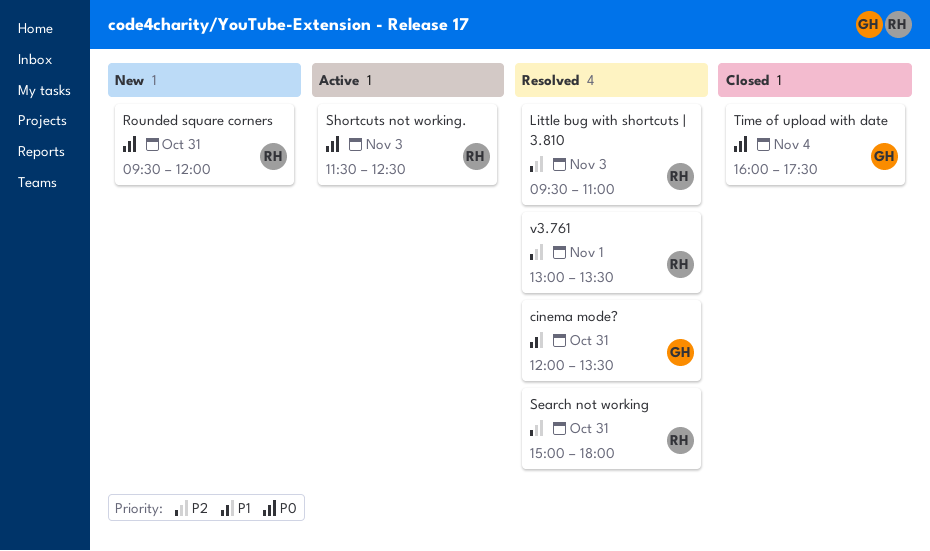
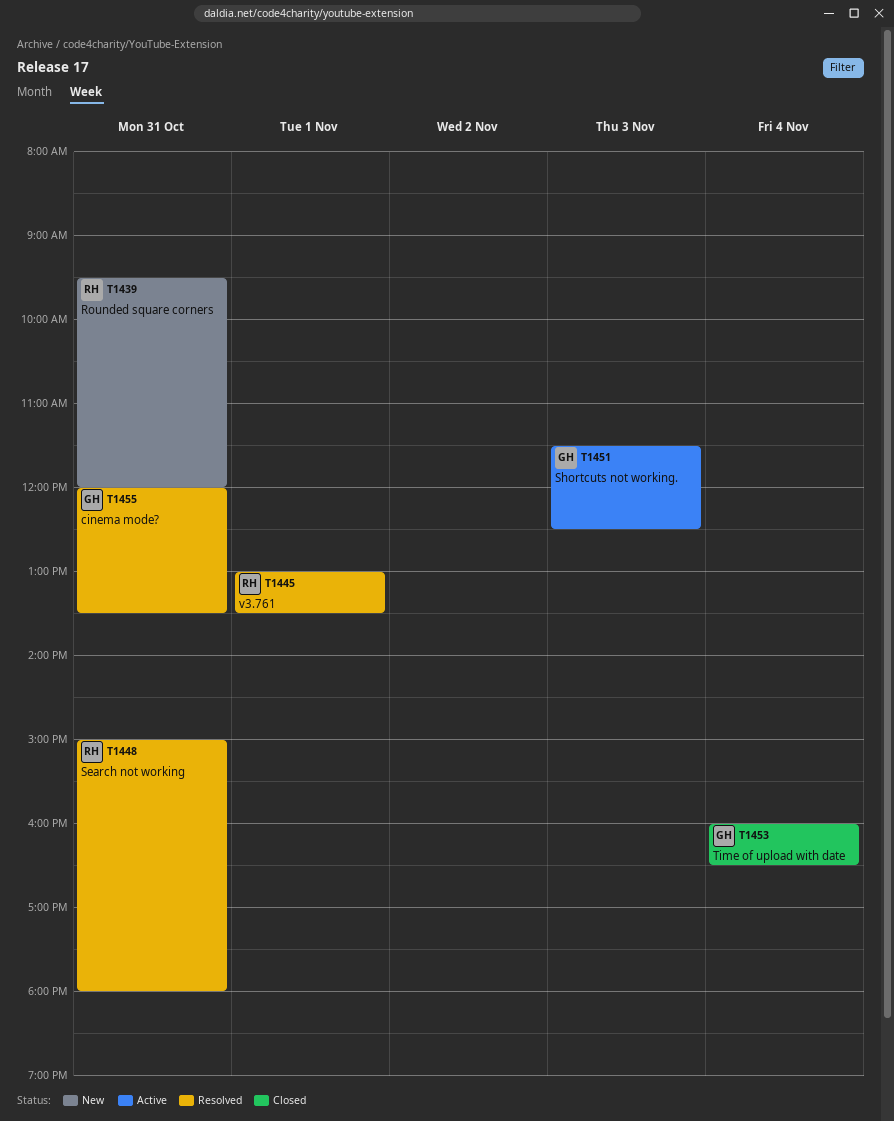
Little bug with shortcuts | 3.810: present -> none
Shortcuts not working., owner: RH -> GH
Time of upload with date, ends: 17:30 -> 16:30

